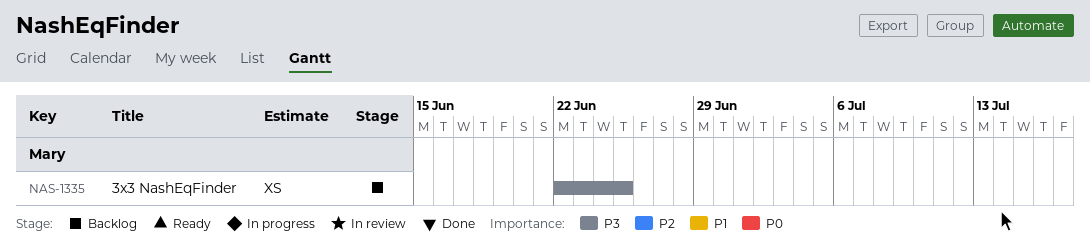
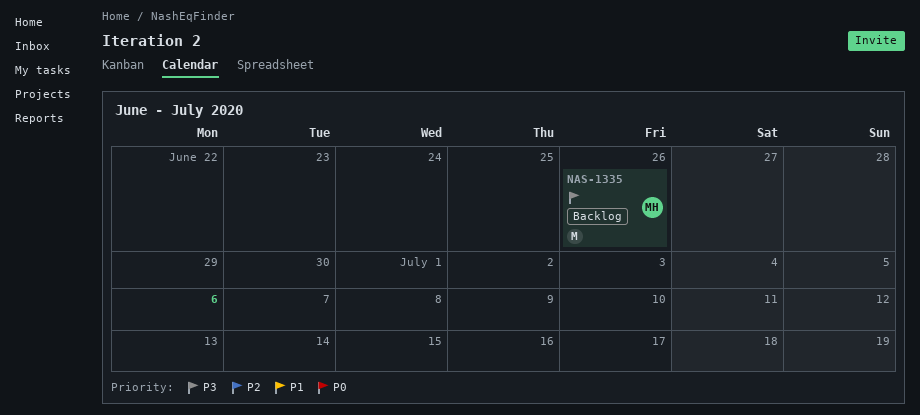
NAS-1335, estimate: XS -> M
NAS-1335, due: Jun 25 -> Jun 26

